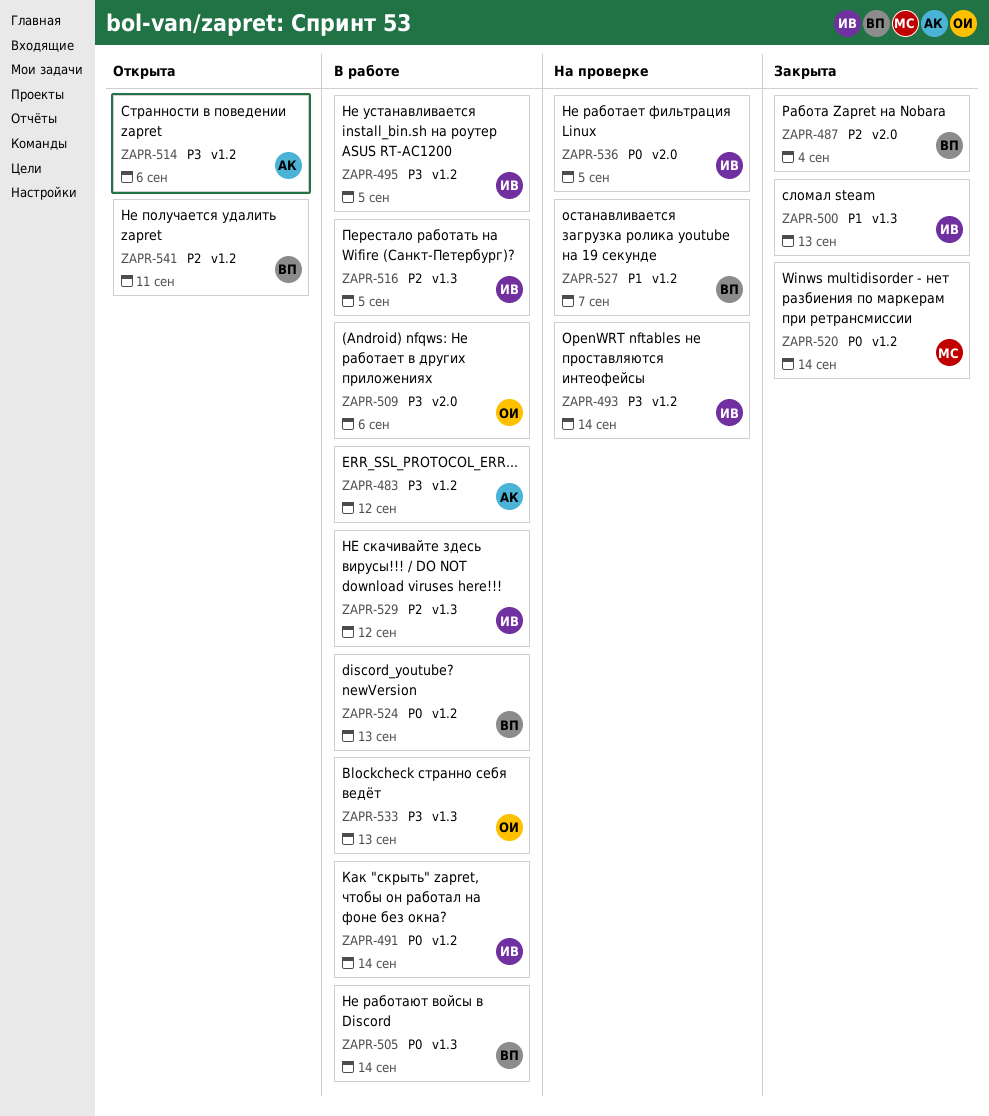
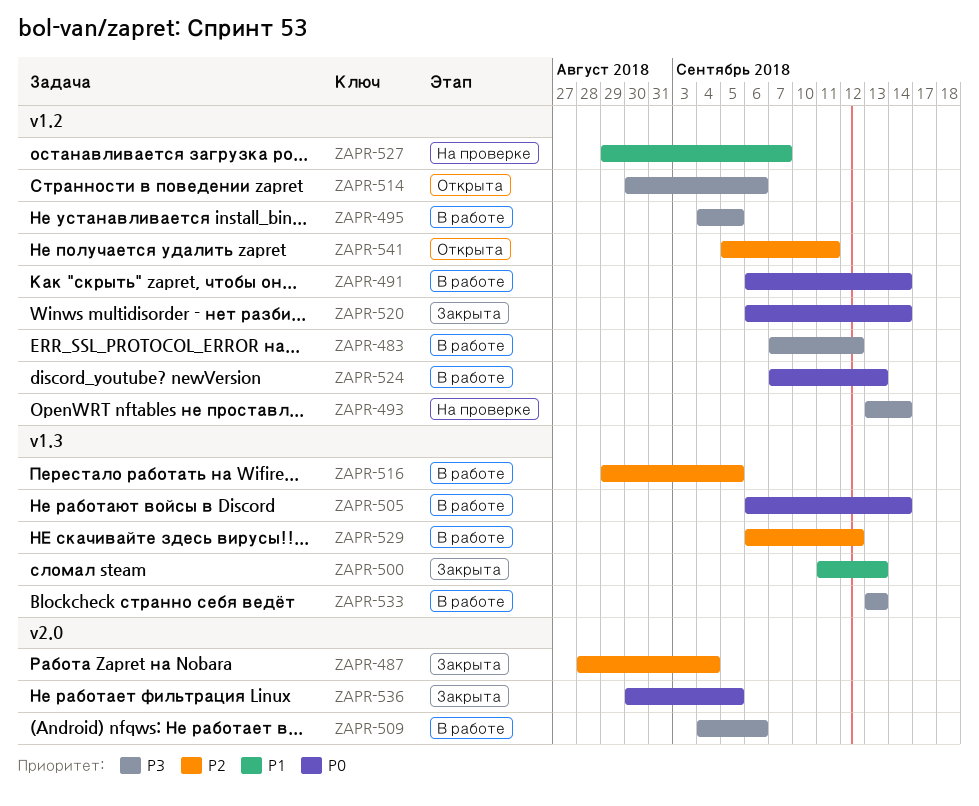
ZAPR-536, status: На проверке -> Закрыта

